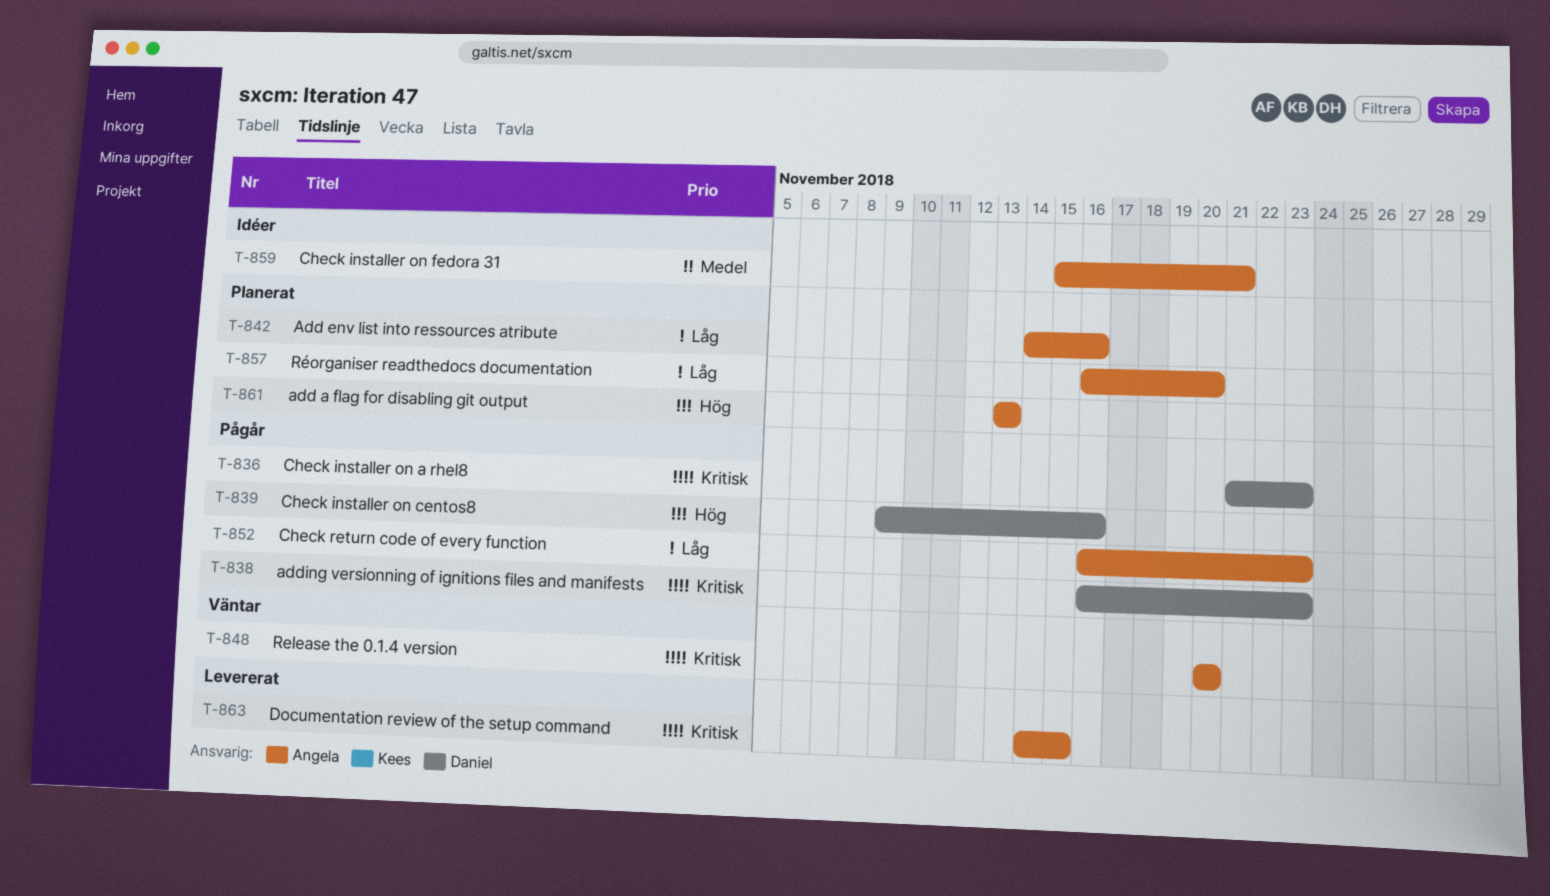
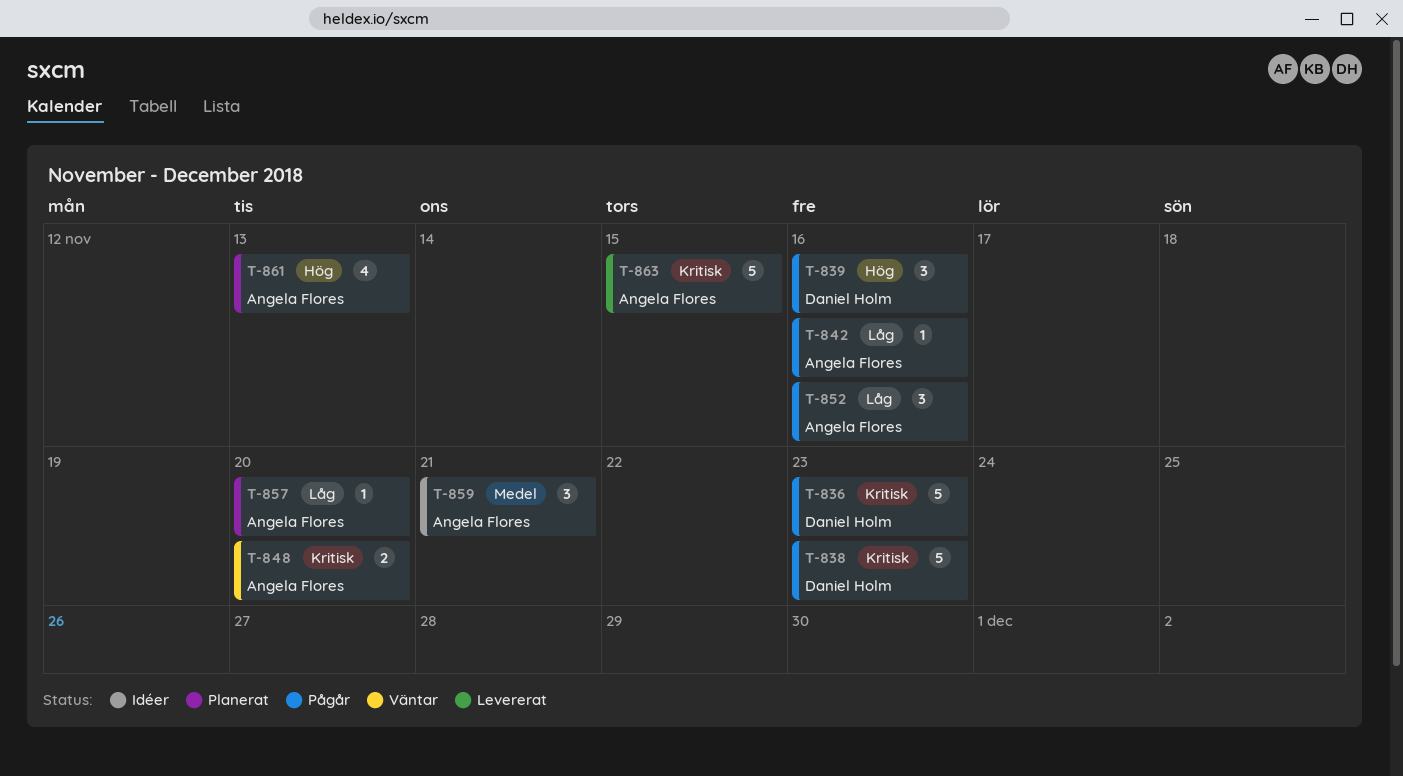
T-842, status: Planerat -> Pågår
T-852, due: Nov 23 -> Nov 16

